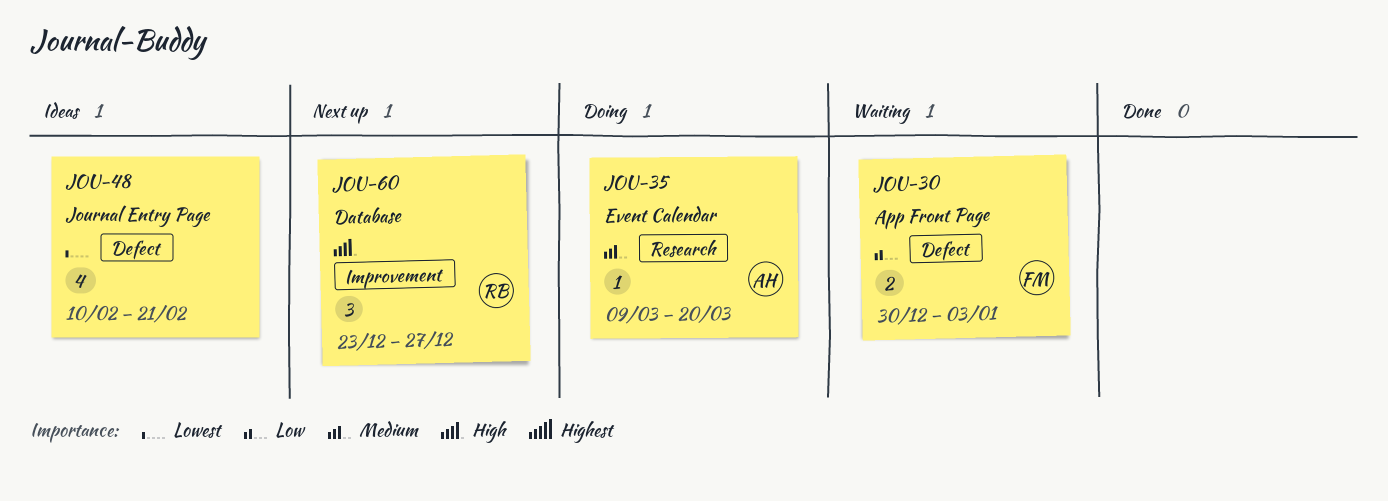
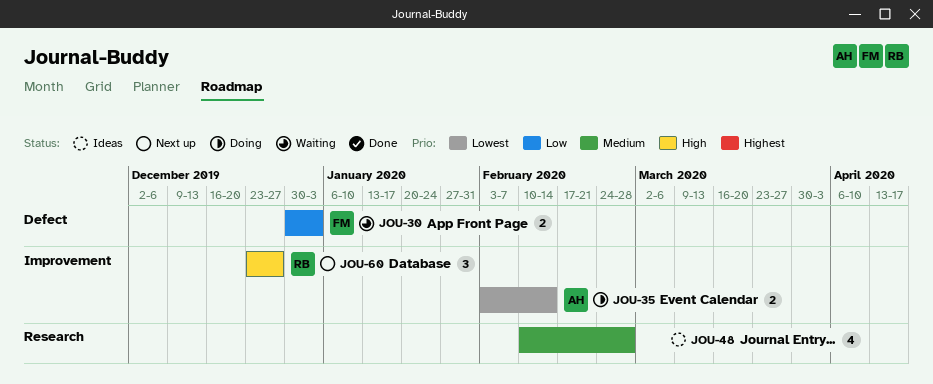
JOU-35, priority: Medium -> Lowest
JOU-35, label: Research -> Improvement
JOU-35, estimate: 1 -> 2
JOU-35, start: Mar 9 -> Feb 3
JOU-35, due: Mar 20 -> Feb 14
JOU-48, priority: Lowest -> Medium
JOU-48, label: Defect -> Research
JOU-48, due: Feb 21 -> Feb 28

